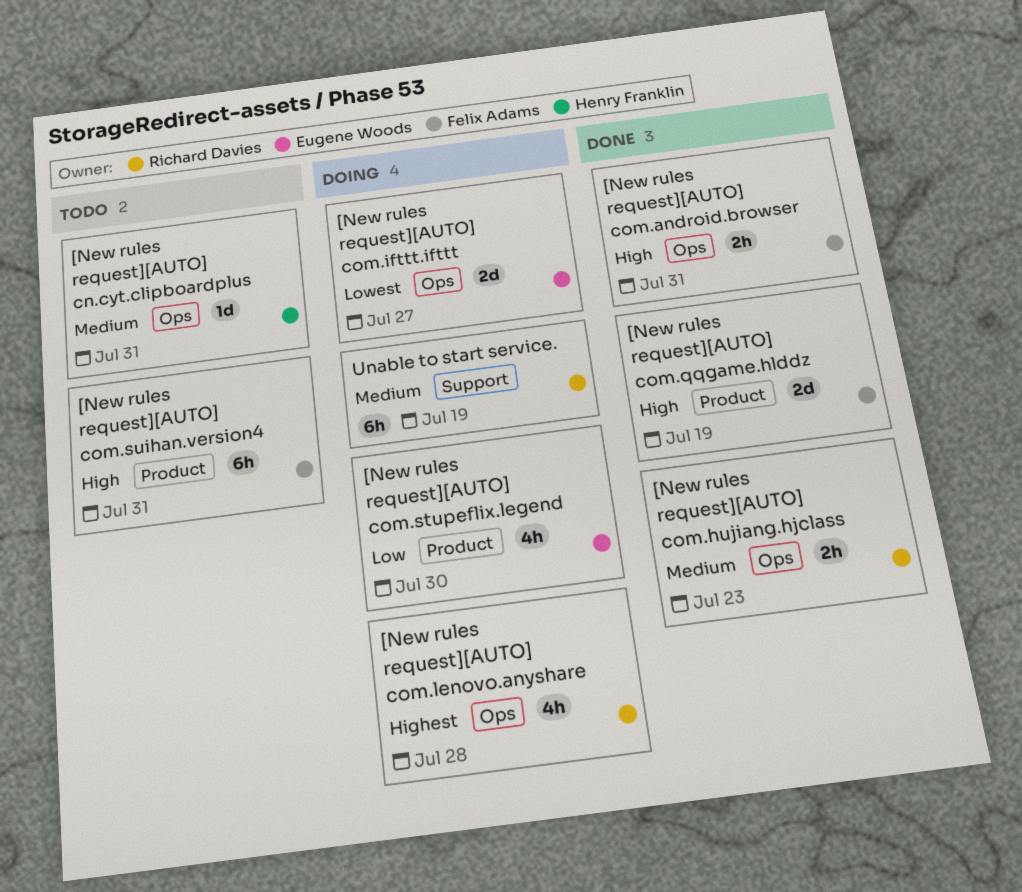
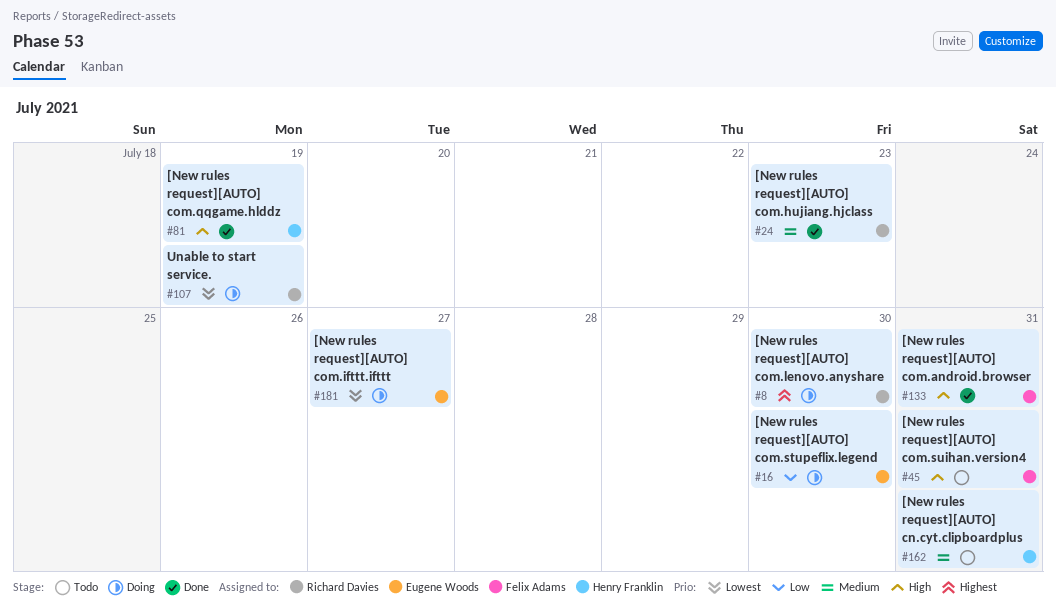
[New rules request][AUTO] com.lenovo.anyshare, due: Jul 28 -> Jul 30
[New rules request][AUTO] com.qqgame.hlddz, owner: Felix Adams -> Henry Franklin
Unable to start service., priority: Medium -> Lowest

